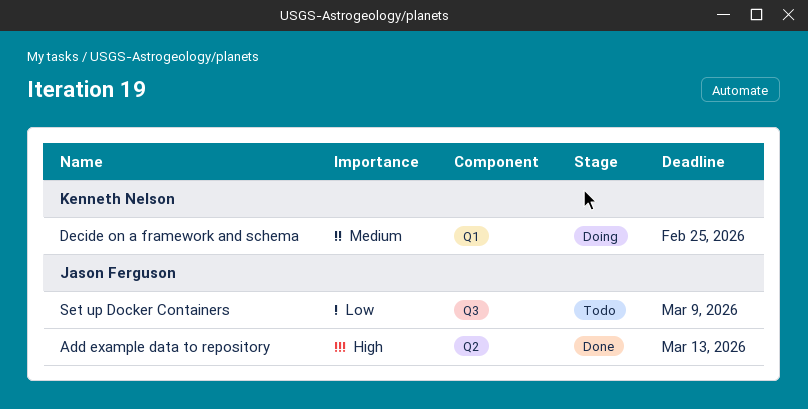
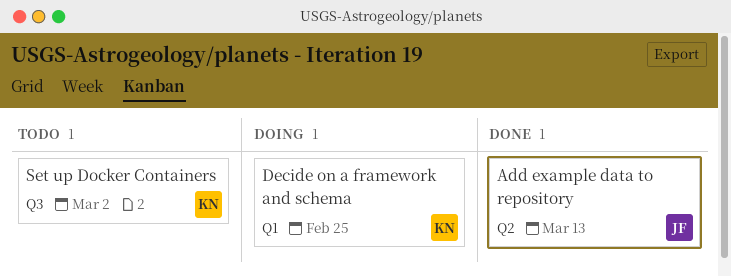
Set up Docker Containers, owner: Jason Ferguson -> Kenneth Nelson
Set up Docker Containers, due: Mar 9 -> Mar 2

